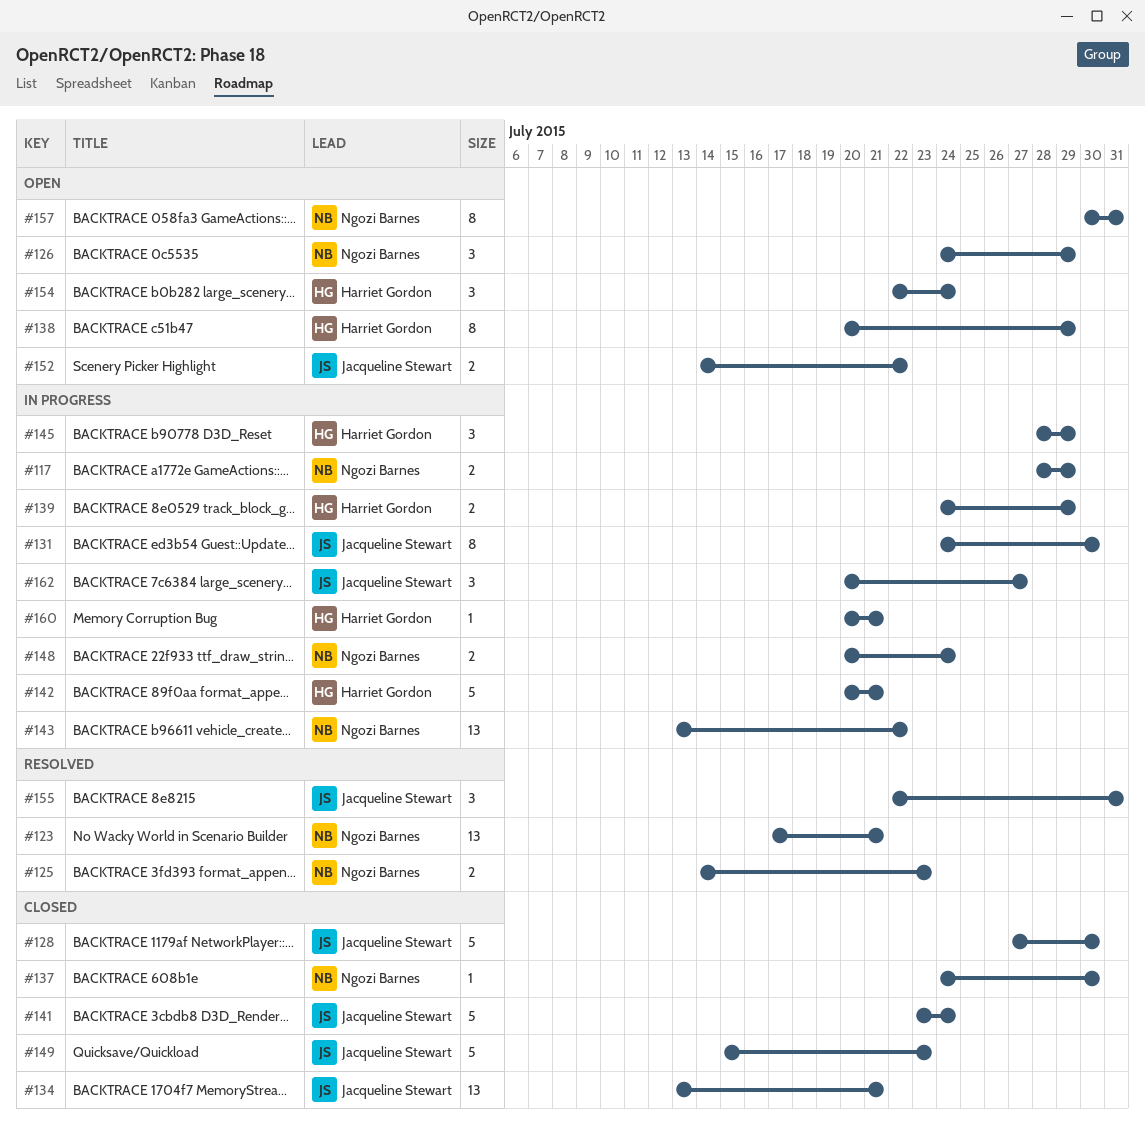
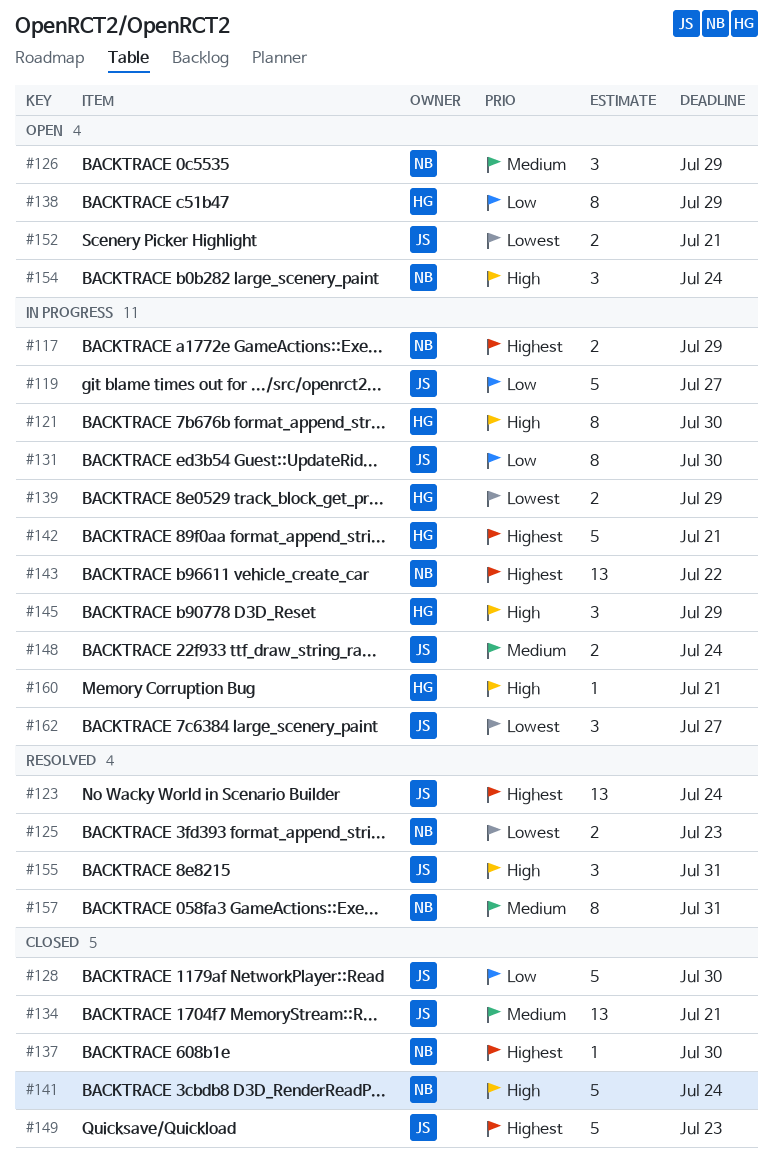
#119: none -> present
#121: none -> present
#123, owner: Ngozi Barnes -> Jacqueline Stewart
#123, due: Jul 21 -> Jul 24
#141, owner: Jacqueline Stewart -> Ngozi Barnes
#148, owner: Ngozi Barnes -> Jacqueline Stewart
#152, due: Jul 22 -> Jul 21
#154, owner: Harriet Gordon -> Ngozi Barnes
#157, status: Open -> Resolved

